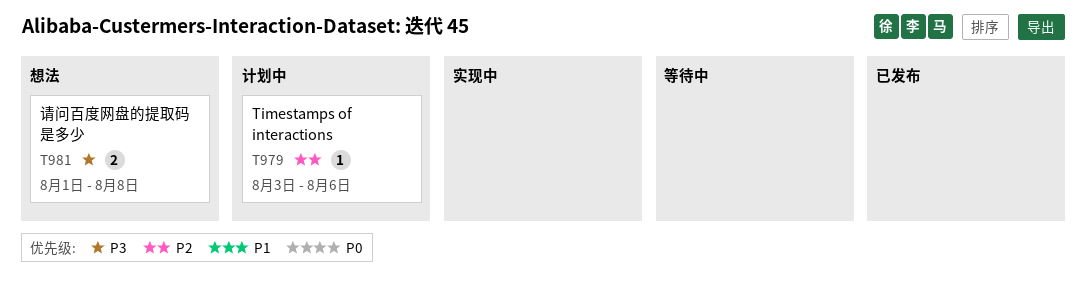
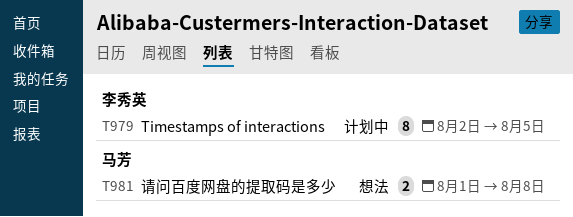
T979, estimate: 1 -> 8
T979, start: Aug 3 -> Aug 2
T979, due: Aug 6 -> Aug 5

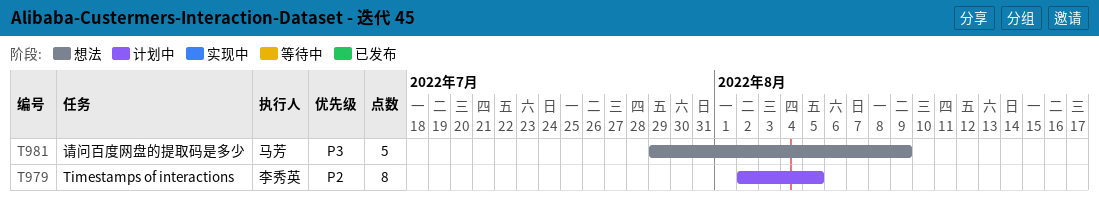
T981, estimate: 2 -> 5
T981, start: Aug 1 -> Jul 29
T981, due: Aug 8 -> Aug 9

